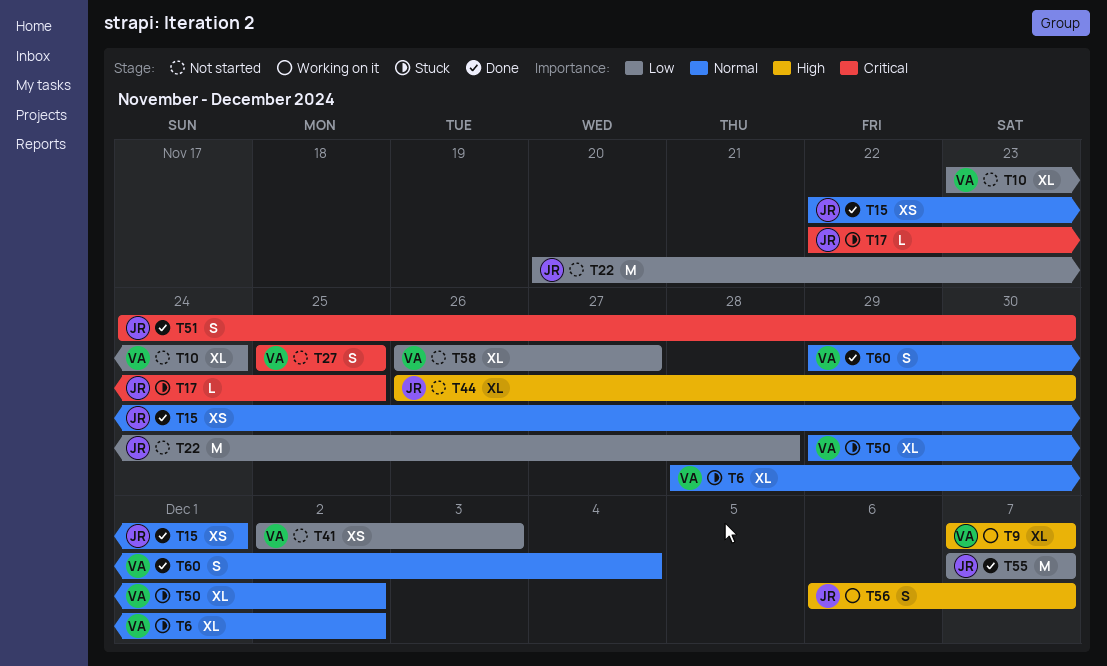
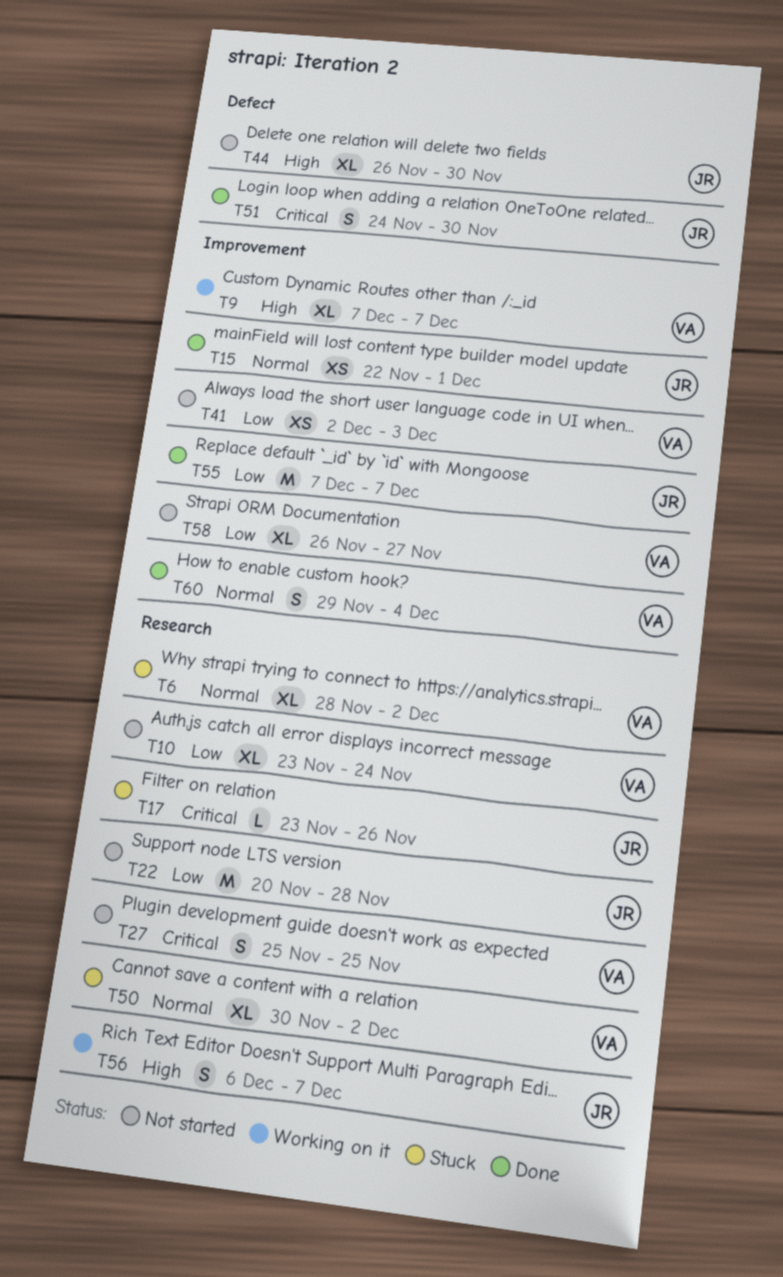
T17, start: Nov 22 -> Nov 23
T17, due: Nov 25 -> Nov 26
T50, start: Nov 29 -> Nov 30

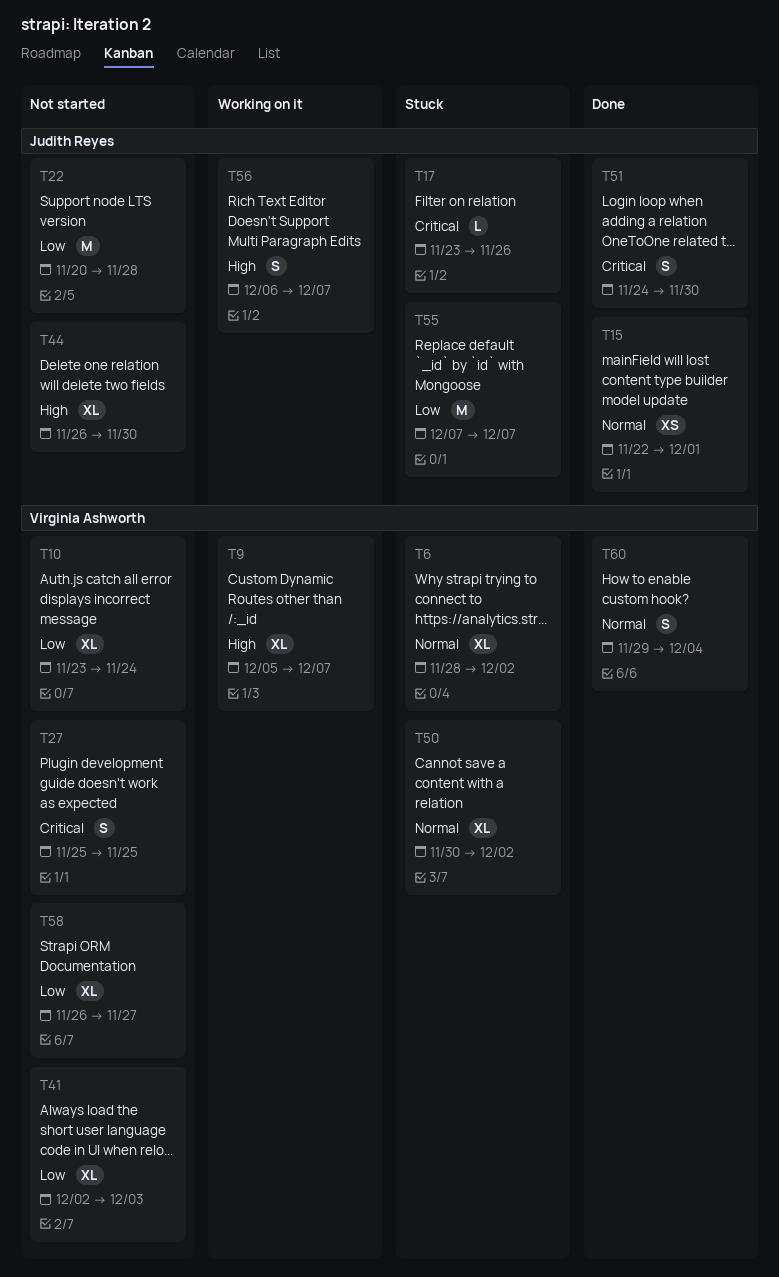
T9, start: Dec 7 -> Dec 5
T41, estimate: XS -> XL
T55, status: Done -> Stuck

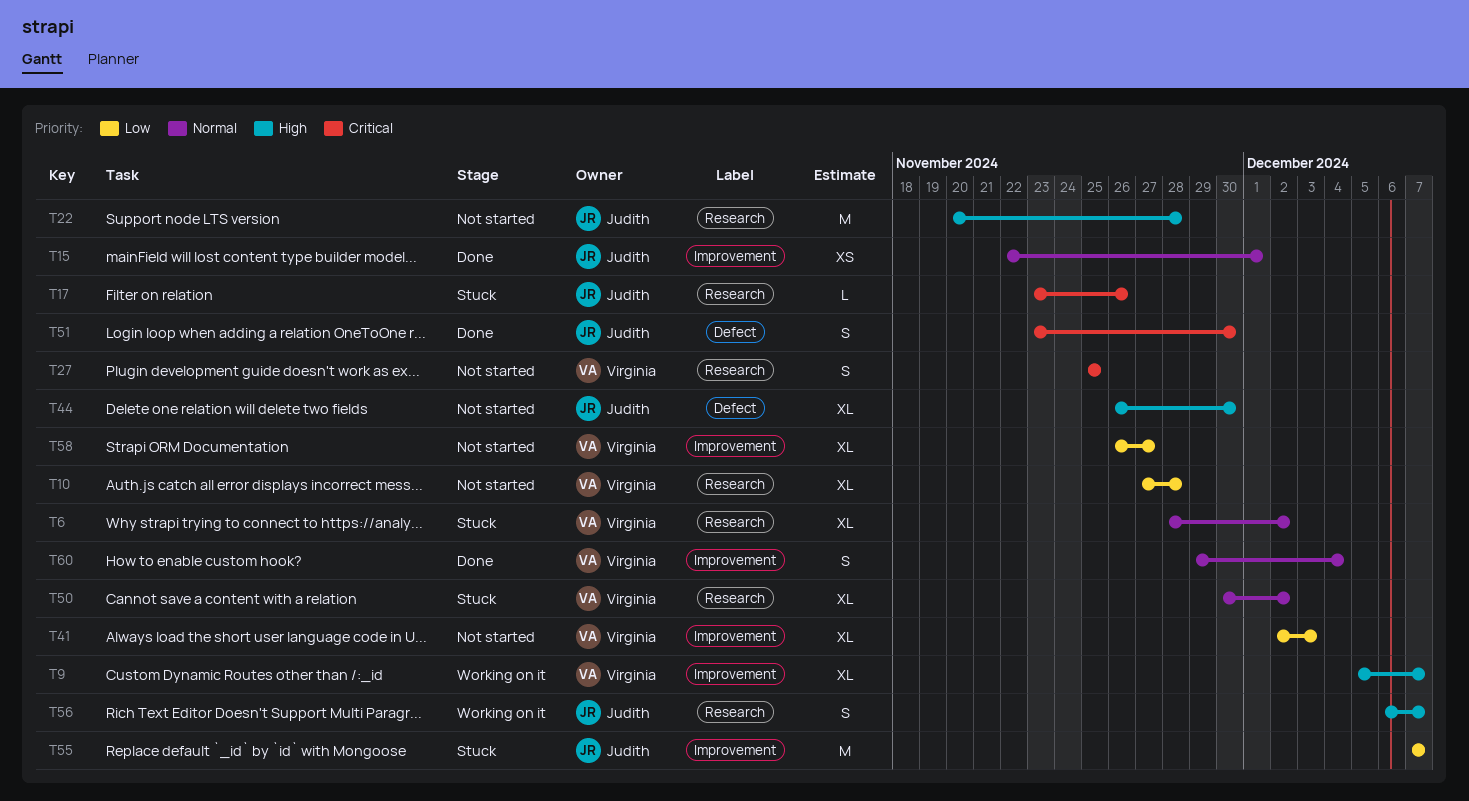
T10, start: Nov 23 -> Nov 27
T10, due: Nov 24 -> Nov 28
T22, priority: Low -> High
T51, start: Nov 24 -> Nov 23

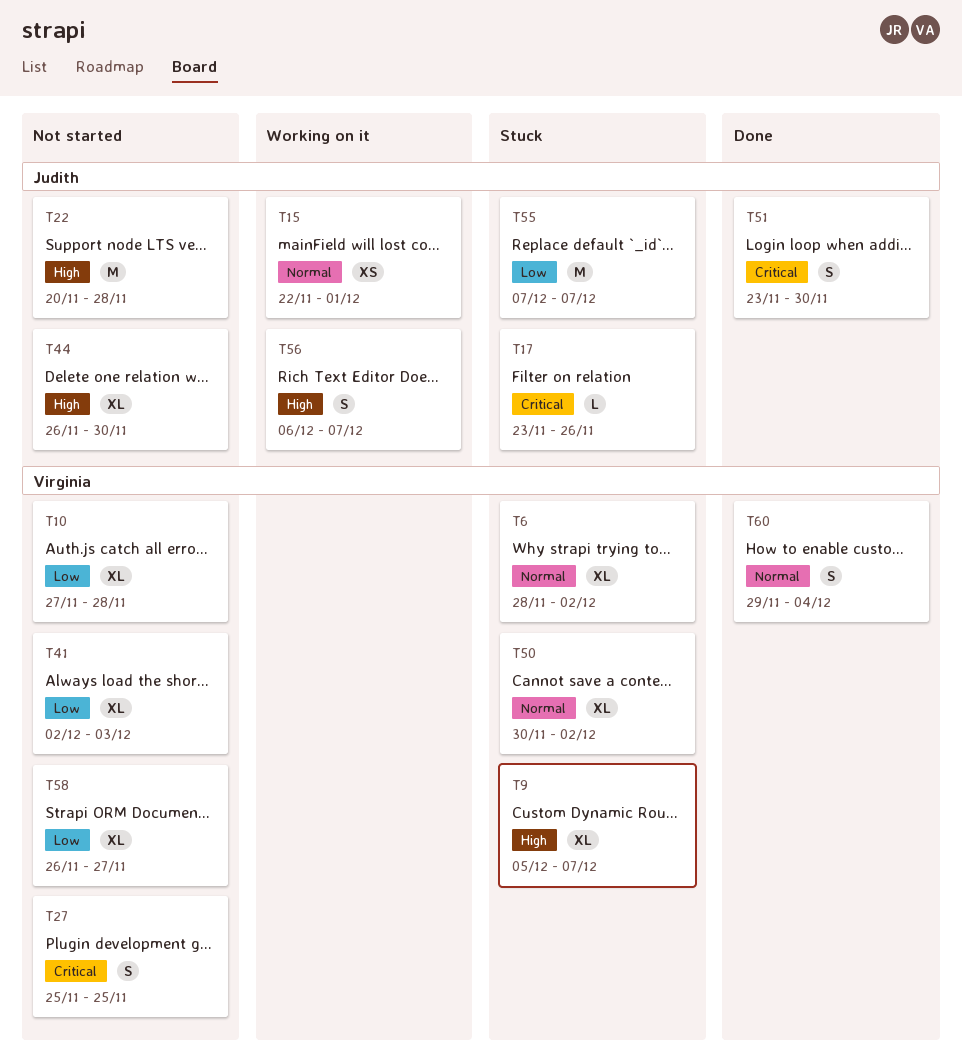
T9, status: Working on it -> Stuck
T15, status: Done -> Working on it

